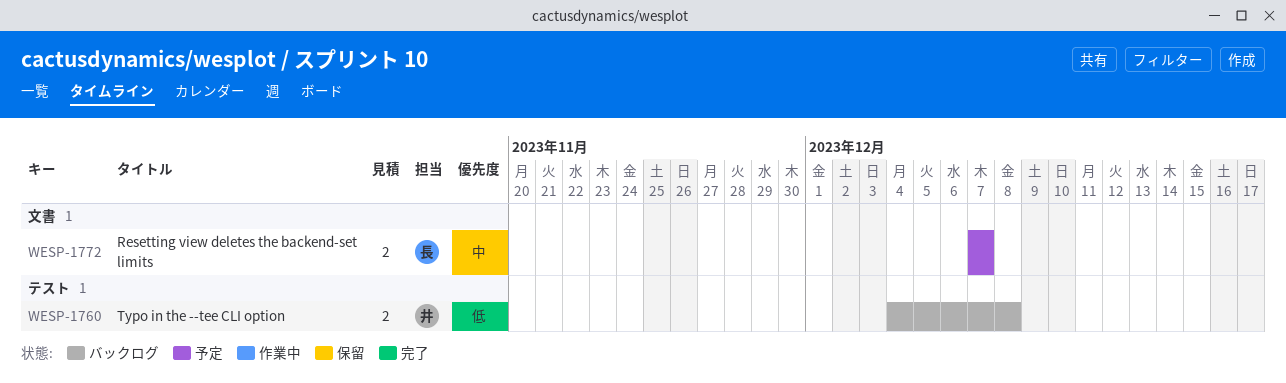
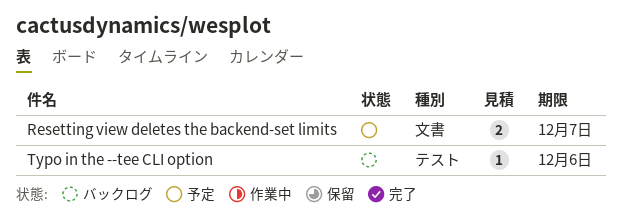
Typo in the --tee CLI option, estimate: 2 -> 1
Typo in the --tee CLI option, due: Dec 8 -> Dec 6

